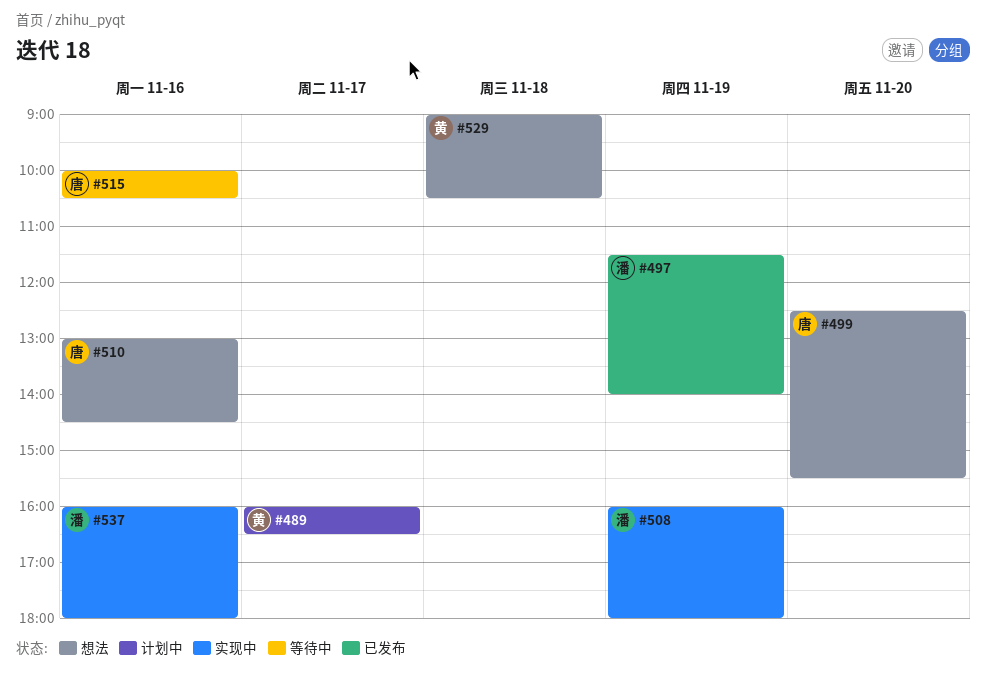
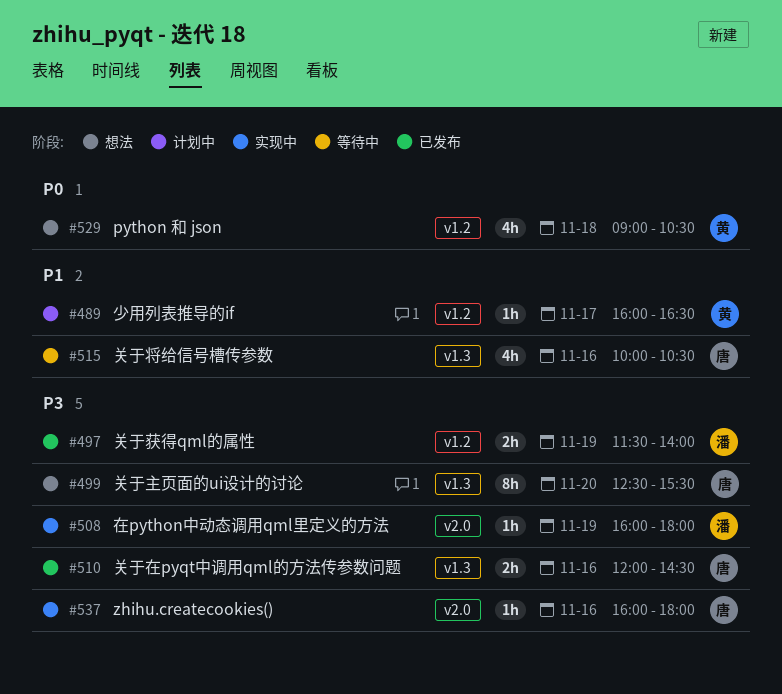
#510, status: 想法 -> 已发布
#510, begins: 13:00 -> 12:00
#537, owner: 潘 -> 唐

